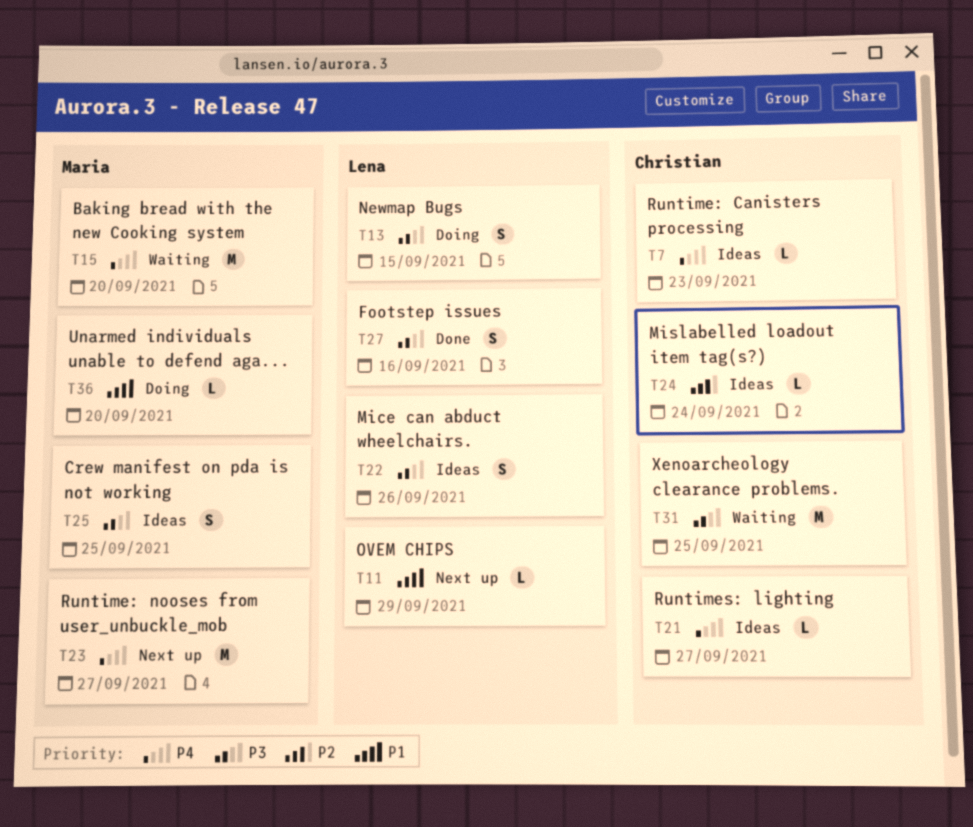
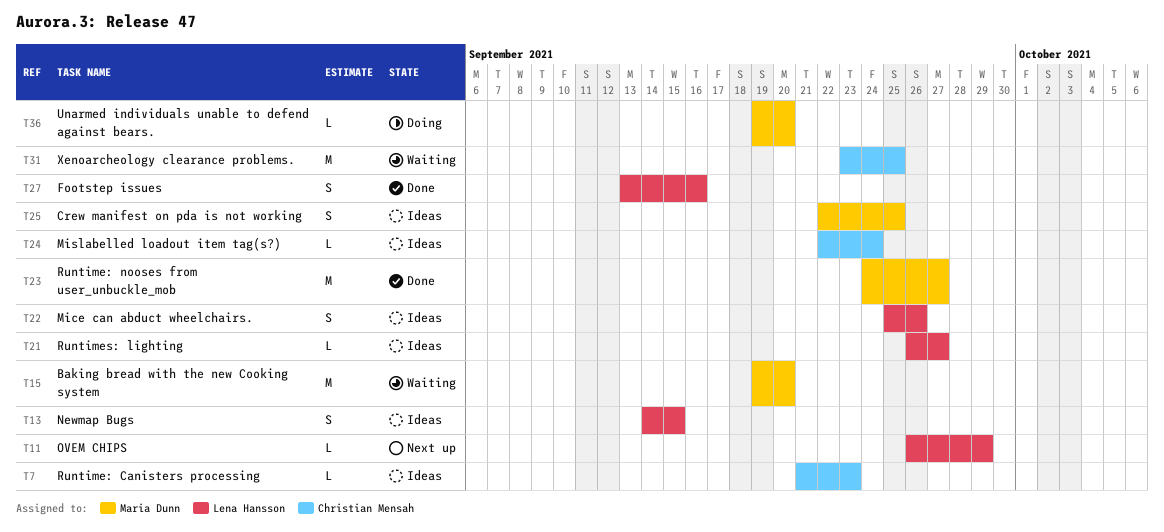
T13, status: Doing -> Ideas
T21, owner: Christian Mensah -> Lena Hansson
T23, status: Next up -> Done

